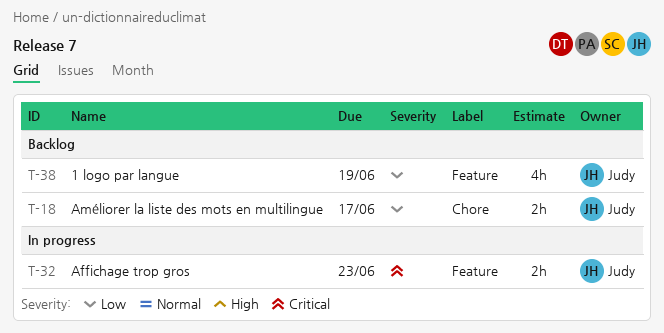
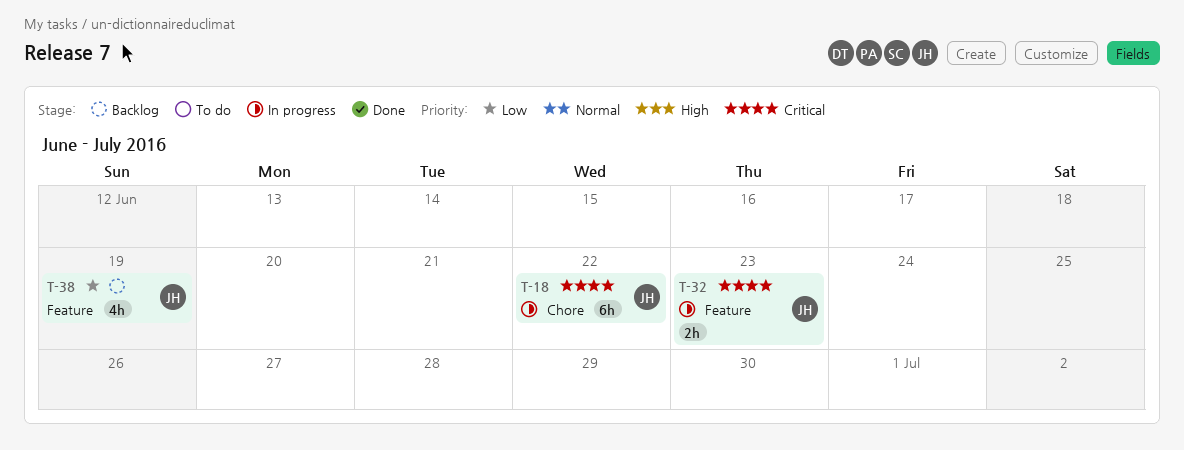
T-18, status: Backlog -> In progress
T-18, priority: Low -> Critical
T-18, estimate: 2h -> 6h
T-18, due: Jun 17 -> Jun 22

